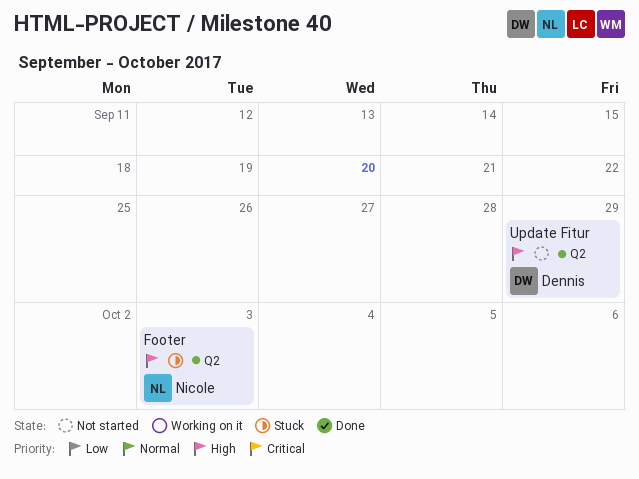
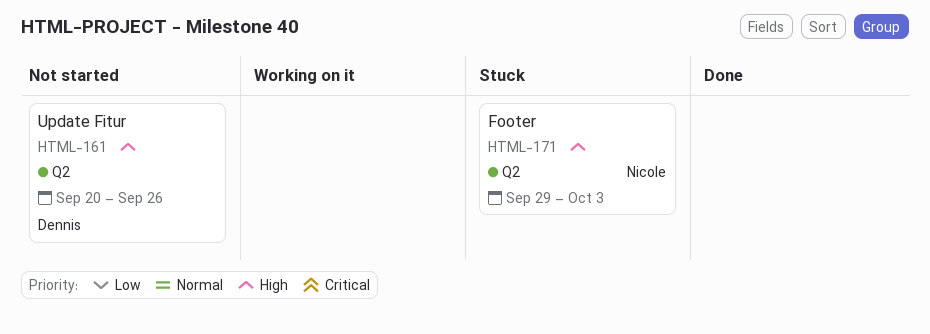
Update Fitur, due: Sep 29 -> Sep 26

